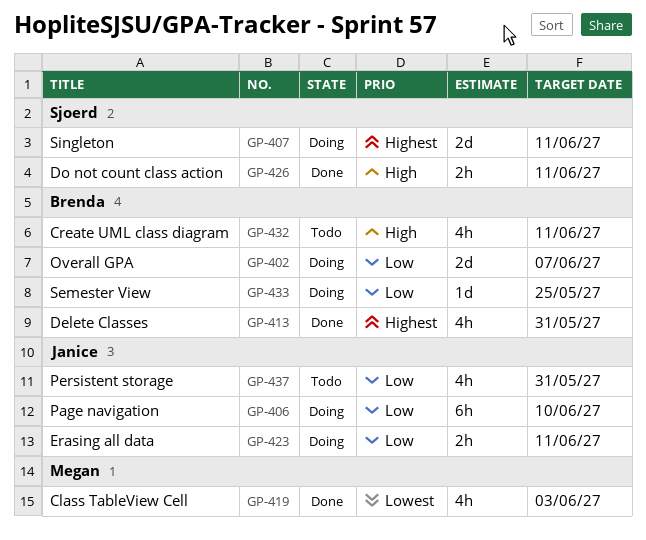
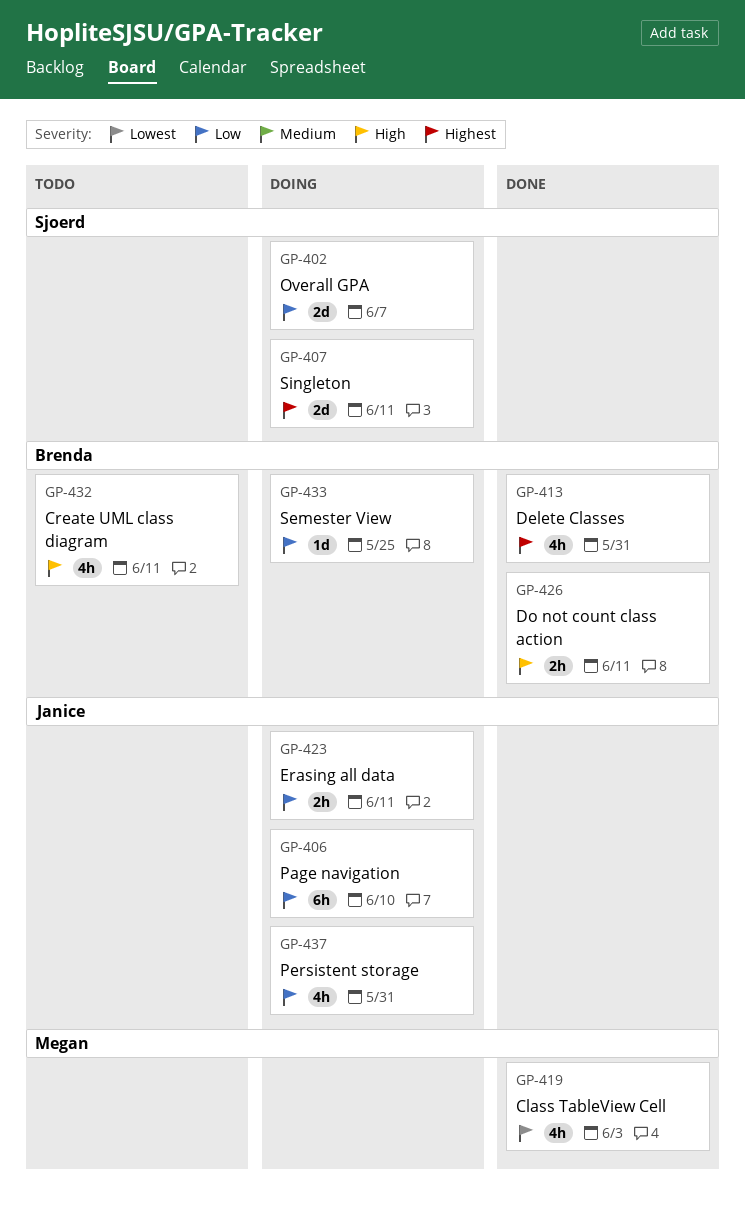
GP-402, owner: Brenda -> Sjoerd
GP-426, owner: Sjoerd -> Brenda
GP-437, status: Todo -> Doing

